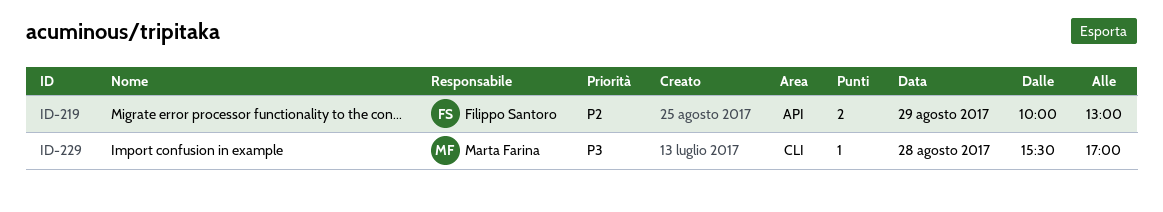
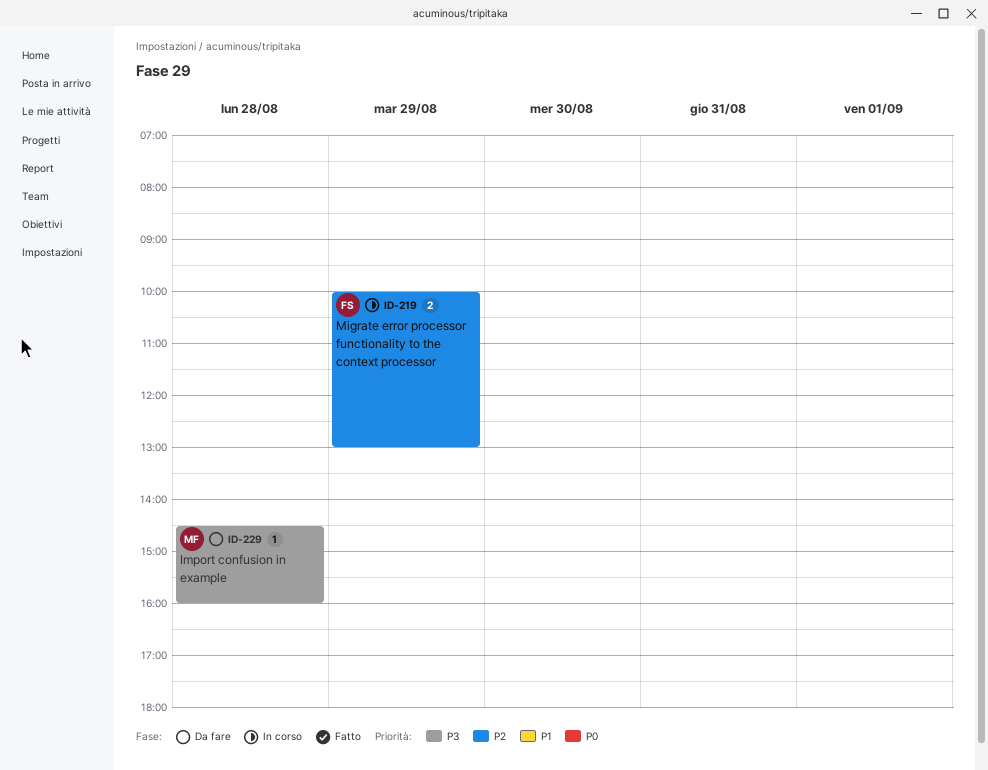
ID-229, begins: 15:30 -> 14:30
ID-229, ends: 17:00 -> 16:00

